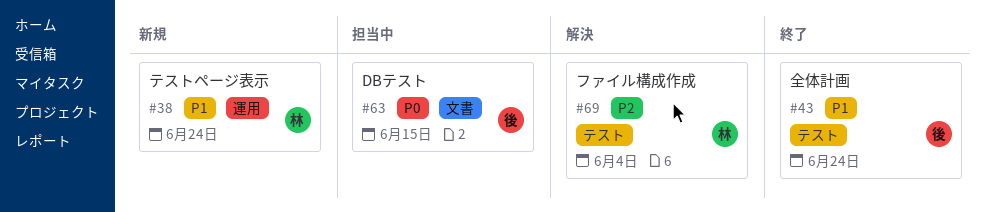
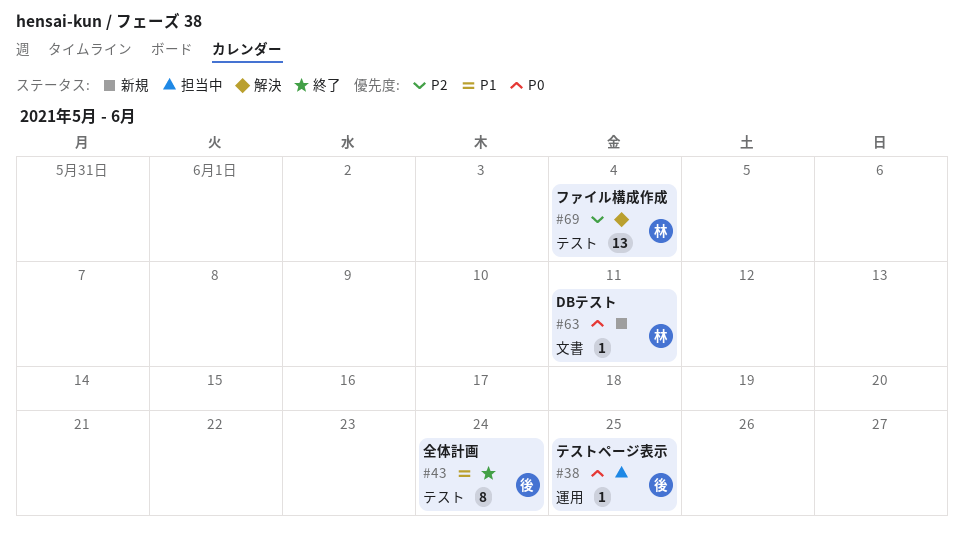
#38, status: 新規 -> 担当中
#38, owner: 林 -> 後
#38, priority: P1 -> P0
#38, due: Jun 24 -> Jun 25
#63, status: 担当中 -> 新規
#63, owner: 後 -> 林
#63, due: Jun 15 -> Jun 11

